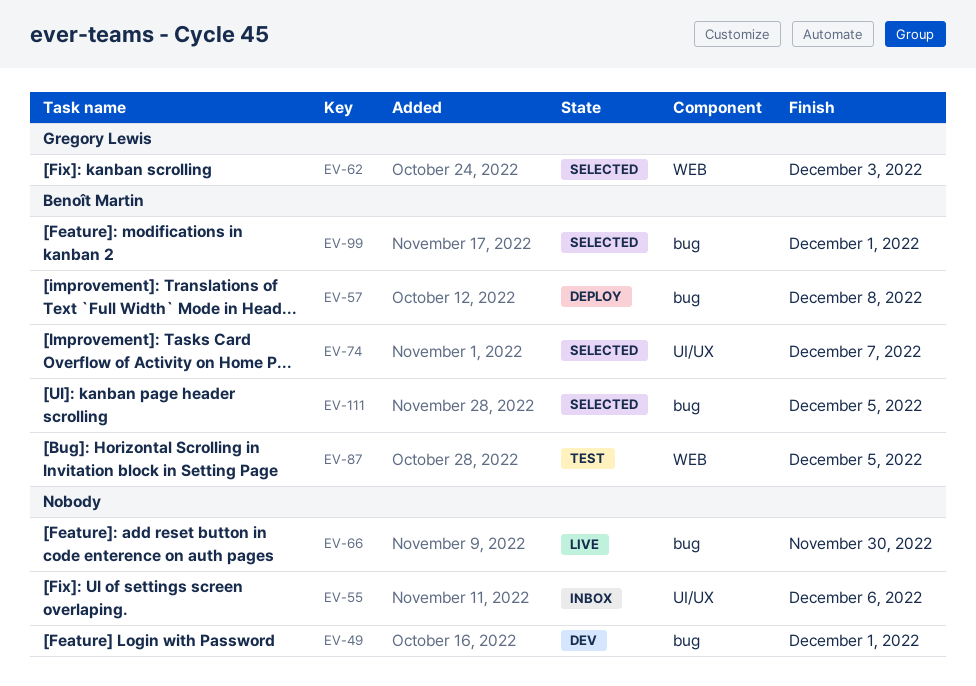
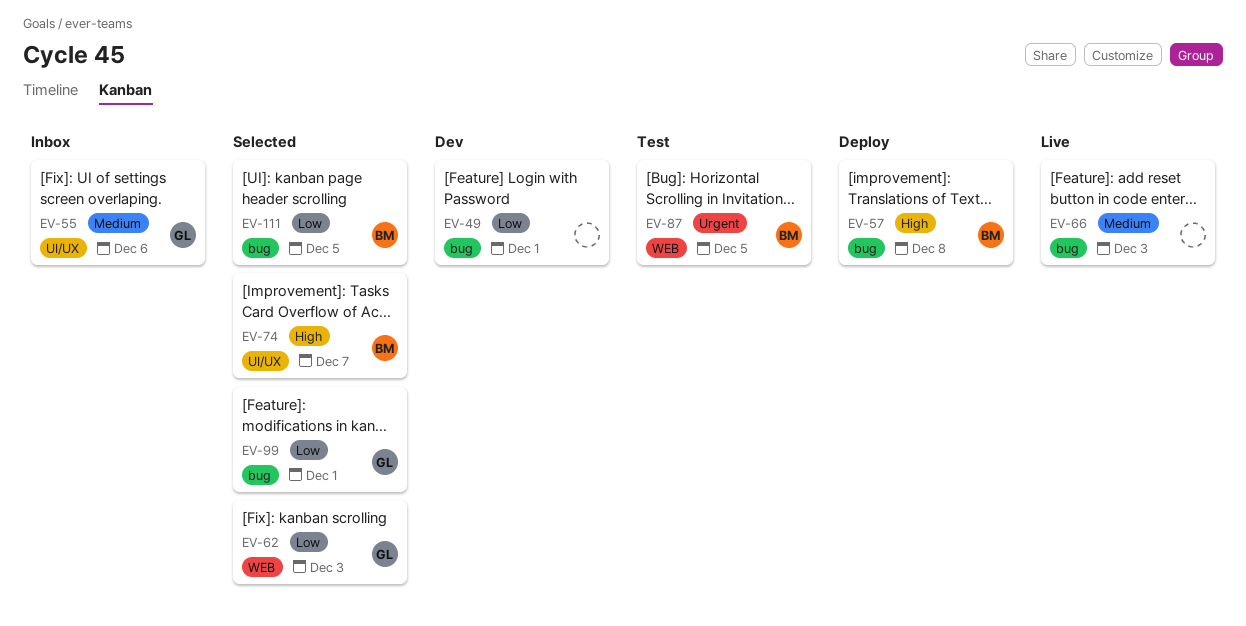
EV-55, owner: none -> Gregory Lewis
EV-66, due: Nov 30 -> Dec 3
EV-99, owner: Benoît Martin -> Gregory Lewis

